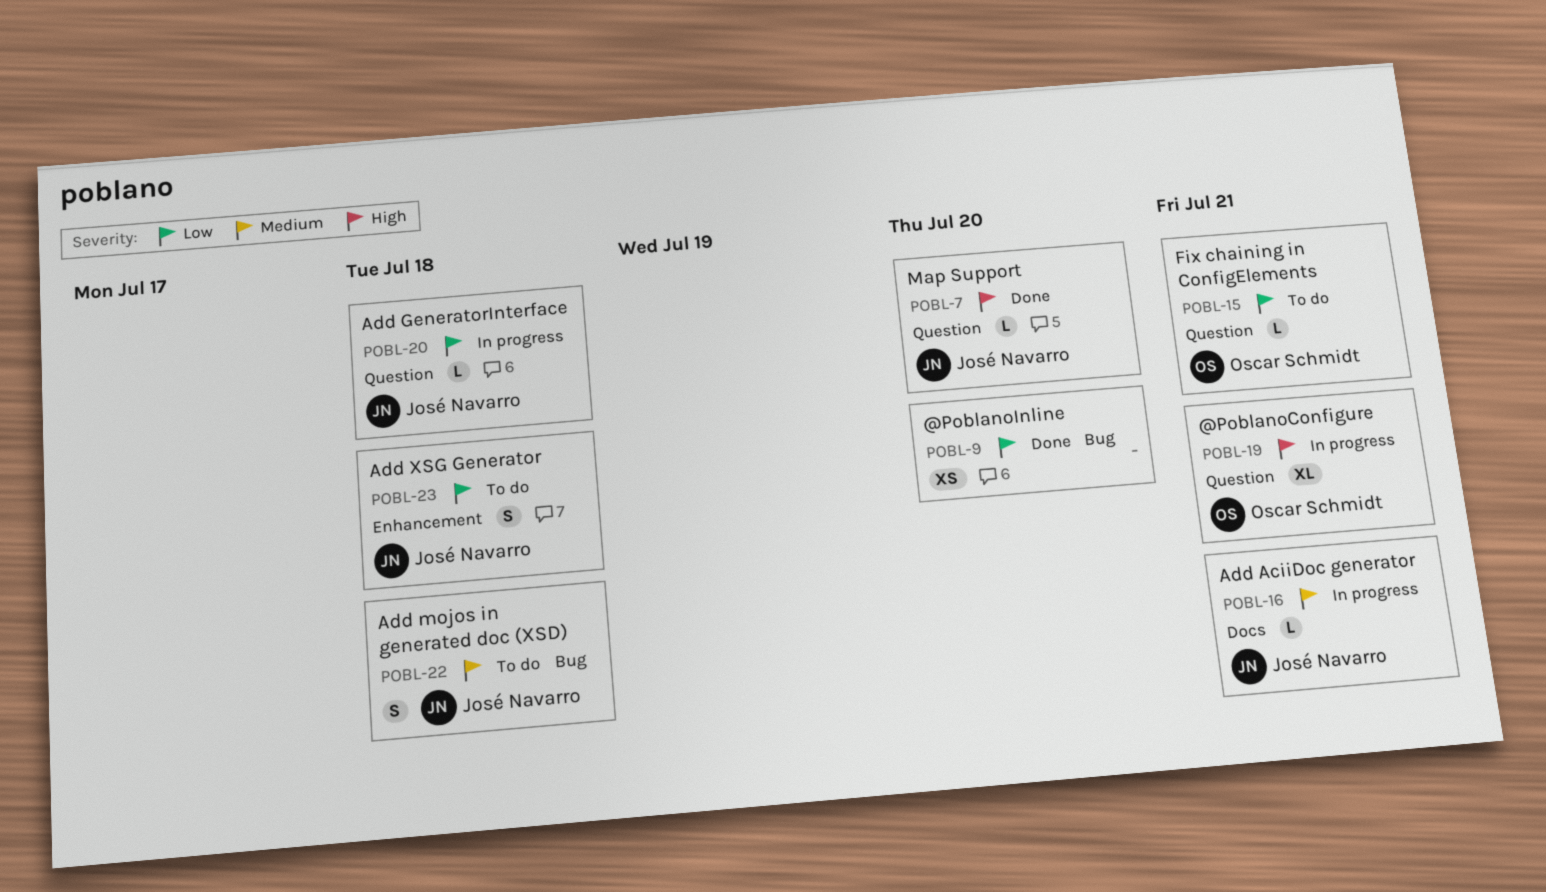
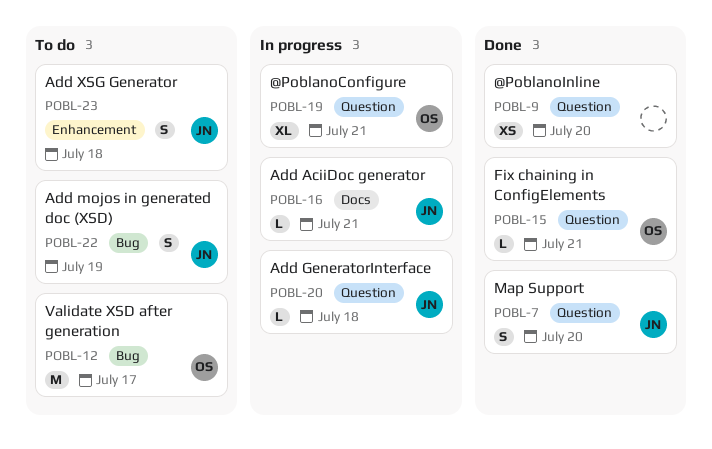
POBL-7, estimate: L -> S
POBL-9, label: Bug -> Question
POBL-12: none -> present
POBL-15, status: To do -> Done
POBL-22, due: Jul 18 -> Jul 19

